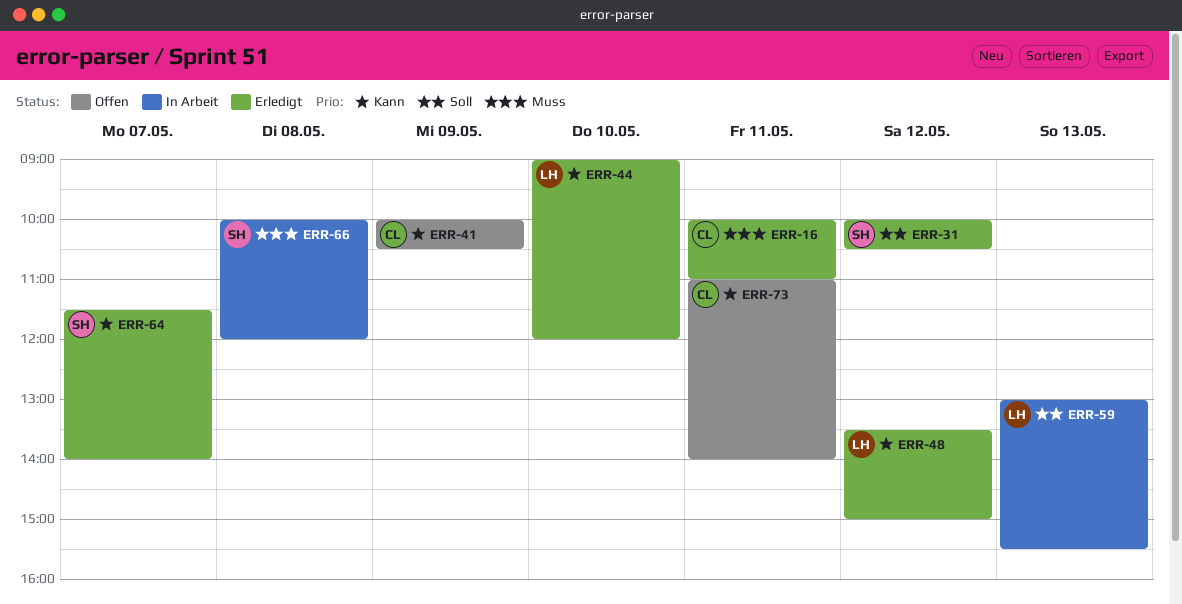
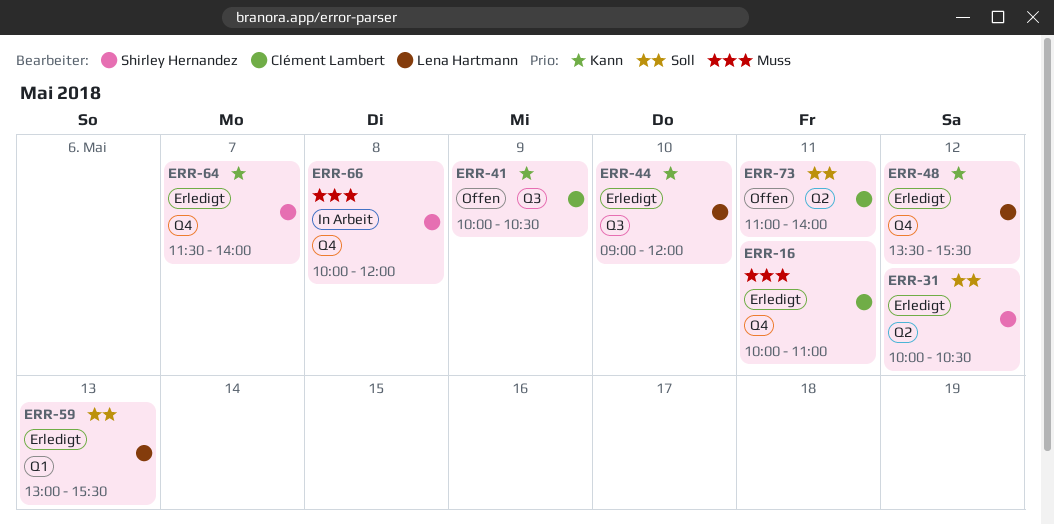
ERR-48, ends: 15:00 -> 15:30
ERR-59, status: In Arbeit -> Erledigt
ERR-73, priority: Kann -> Soll

